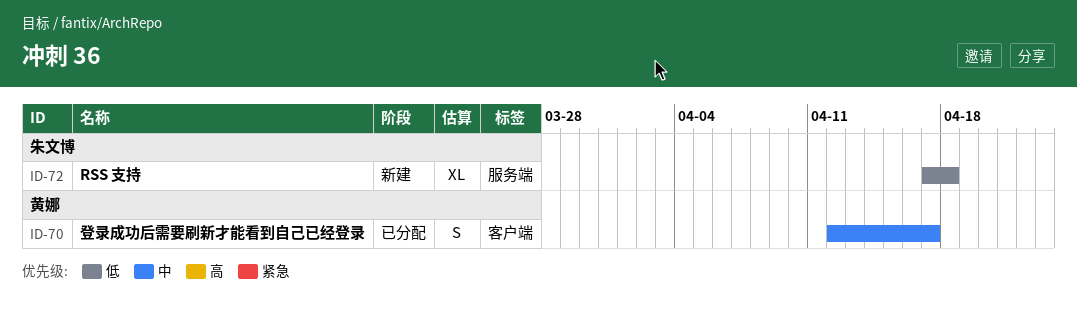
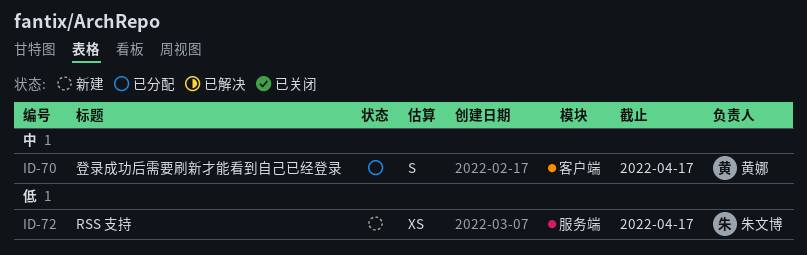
ID-72, estimate: XL -> XS
ID-72, due: Apr 18 -> Apr 17

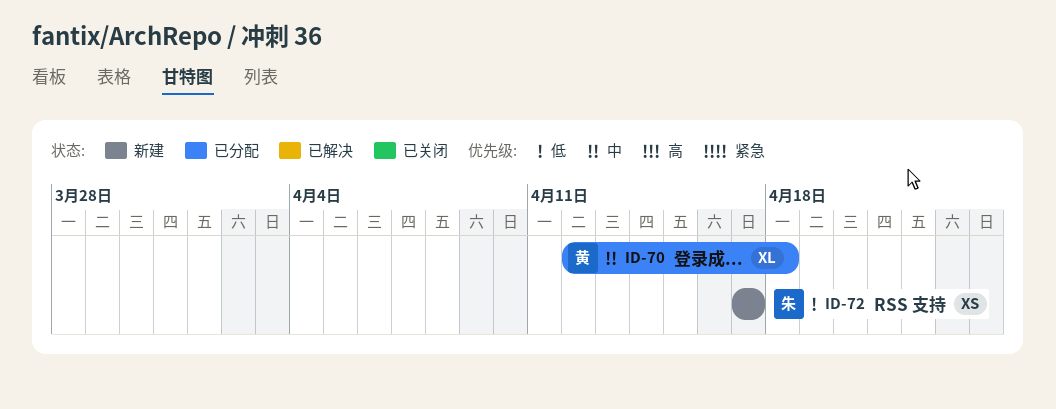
ID-70, estimate: S -> XL
ID-70, due: Apr 17 -> Apr 18

